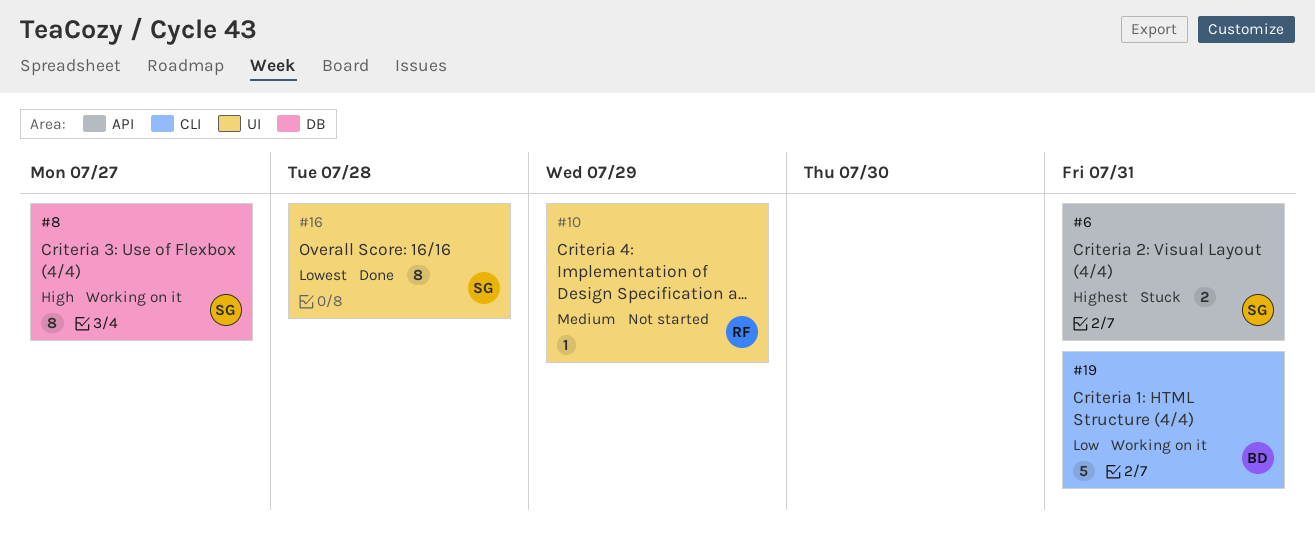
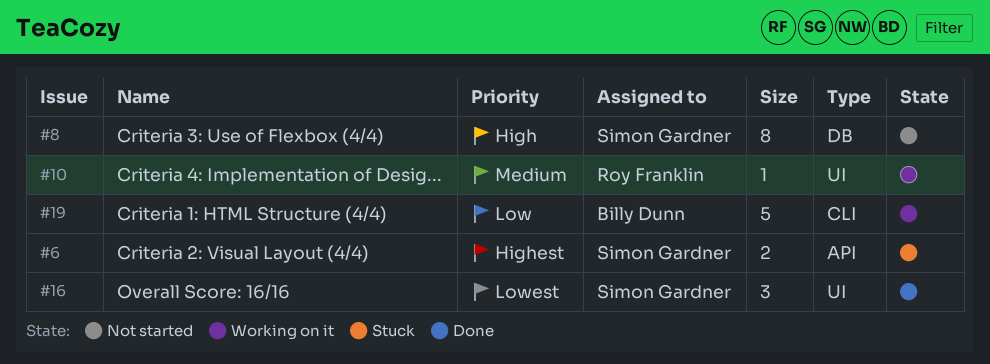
#8, status: Working on it -> Not started
#10, status: Not started -> Working on it
#16, estimate: 8 -> 3

